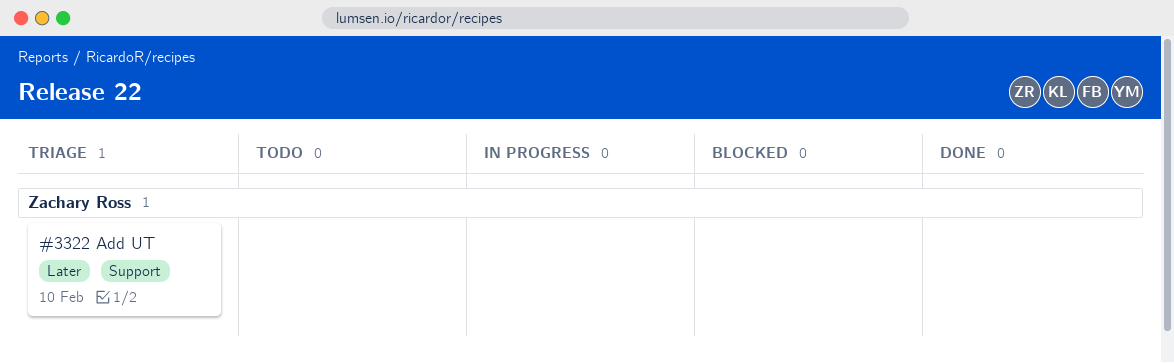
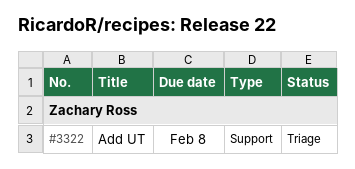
#3322, due: Feb 10 -> Feb 8

